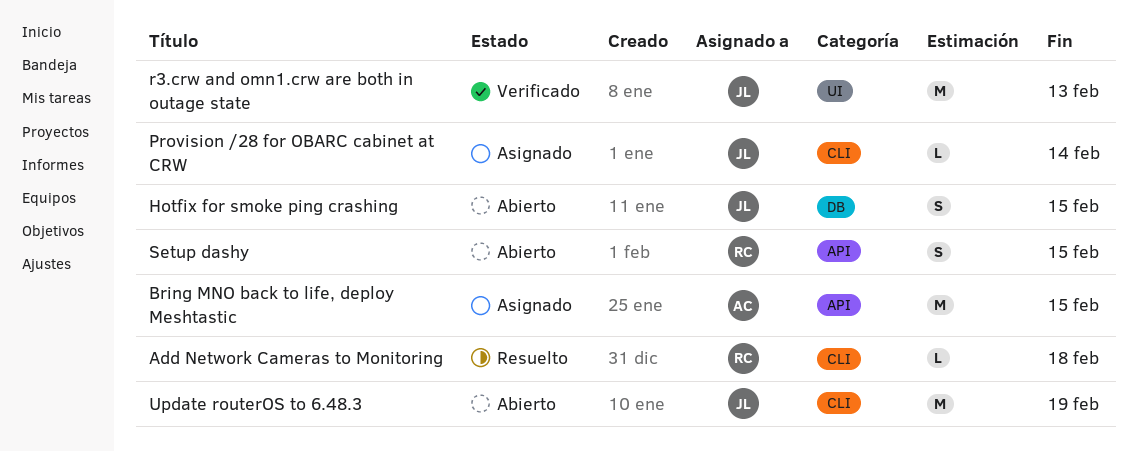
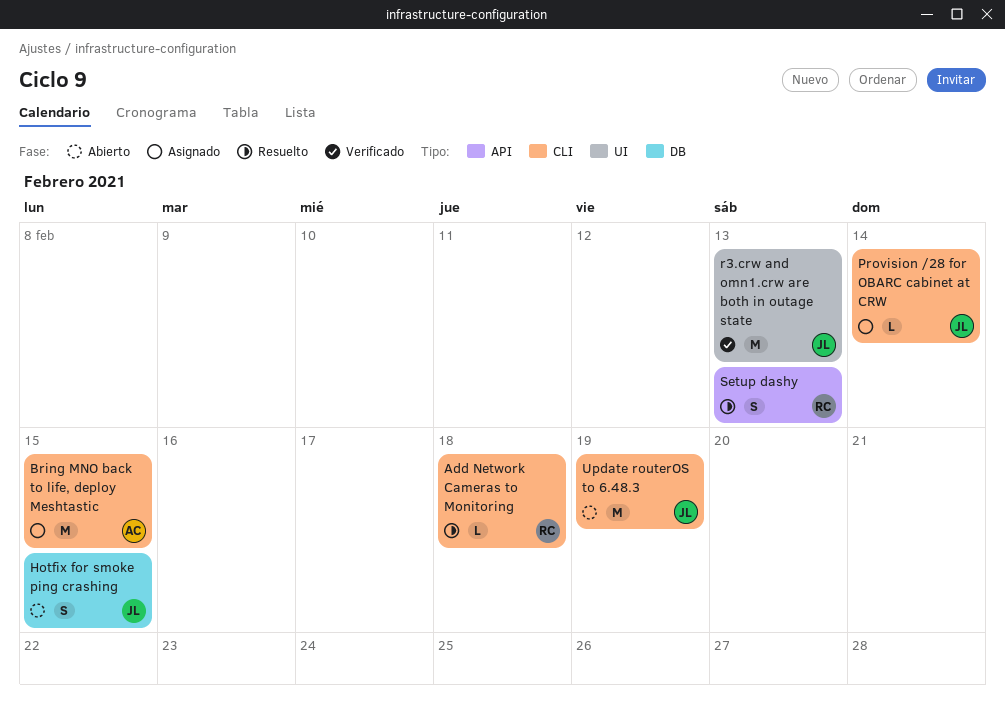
Bring MNO back to life, deploy Meshtastic, label: API -> CLI
Setup dashy, status: Abierto -> Resuelto
Setup dashy, due: Feb 15 -> Feb 13

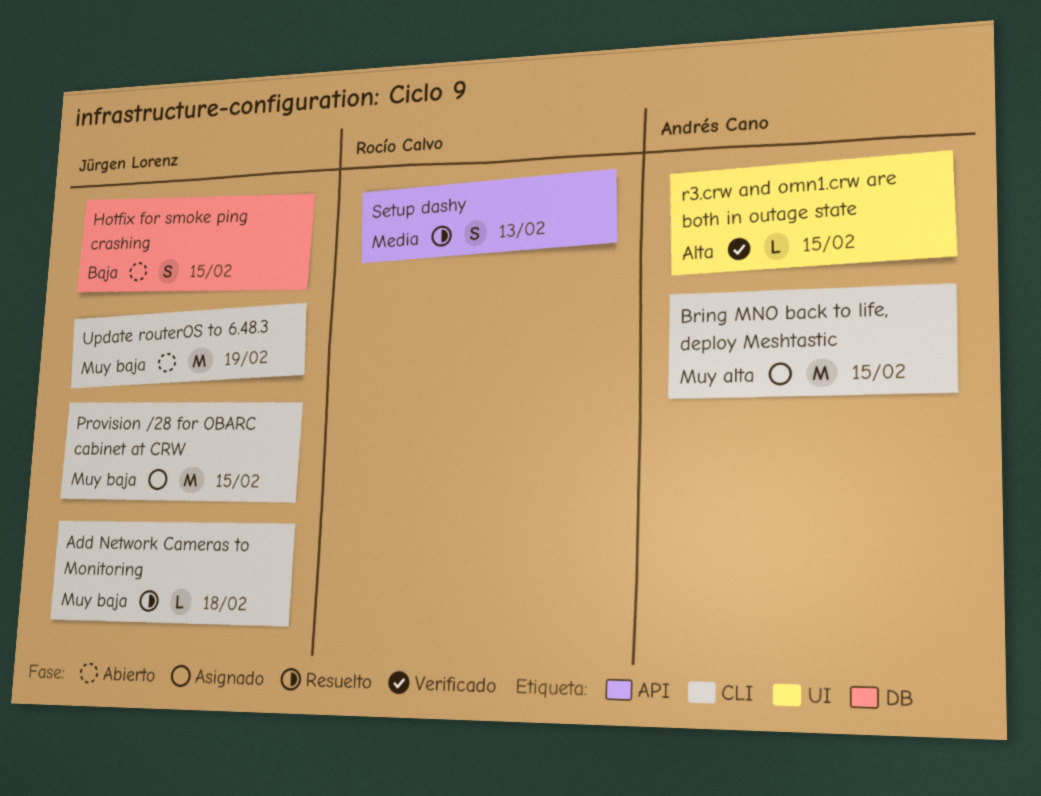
Add Network Cameras to Monitoring, owner: Rocío Calvo -> Jürgen Lorenz
Provision /28 for OBARC cabinet at CRW, estimate: L -> M
Provision /28 for OBARC cabinet at CRW, due: Feb 14 -> Feb 15
r3.crw and omn1.crw are both in outage state, owner: Jürgen Lorenz -> Andrés Cano
r3.crw and omn1.crw are both in outage state, estimate: M -> L
r3.crw and omn1.crw are both in outage state, due: Feb 13 -> Feb 15

